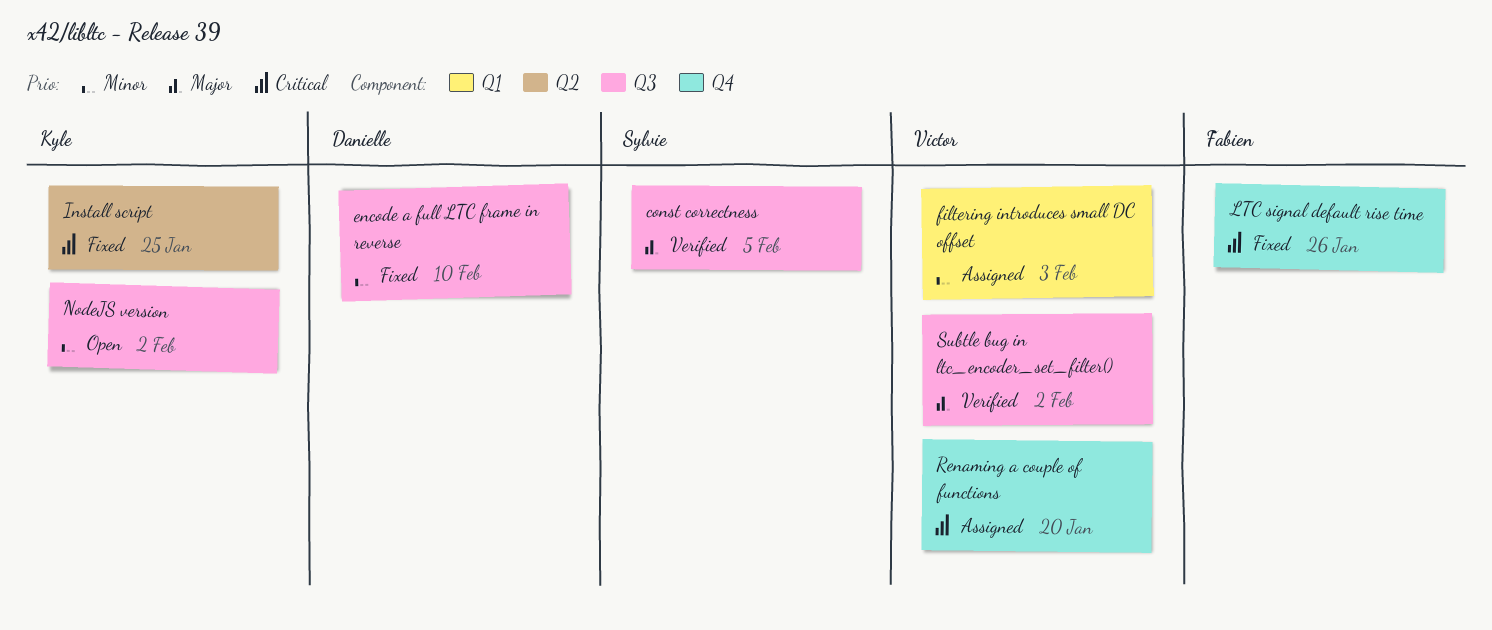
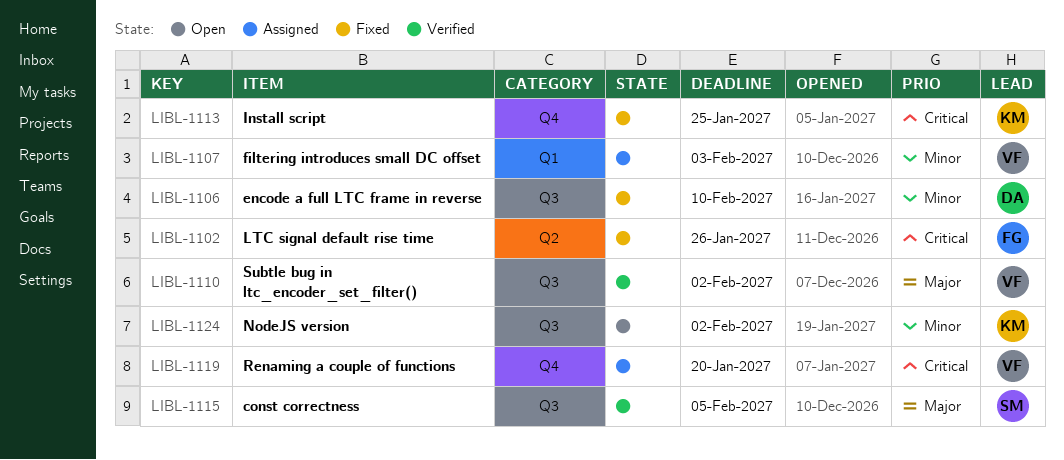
Install script, label: Q2 -> Q4
LTC signal default rise time, label: Q4 -> Q2

